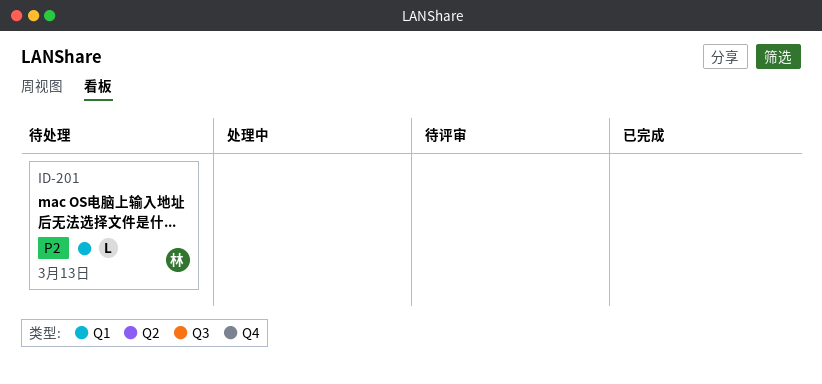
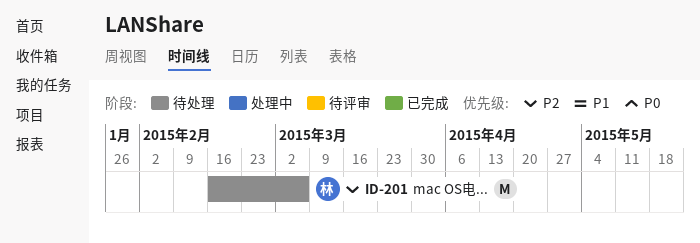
ID-201, estimate: L -> M
ID-201, due: Mar 13 -> Mar 6

